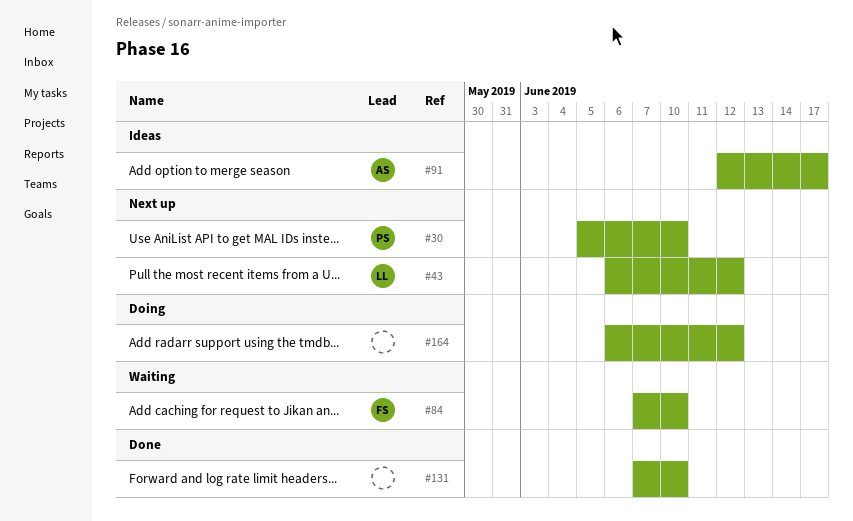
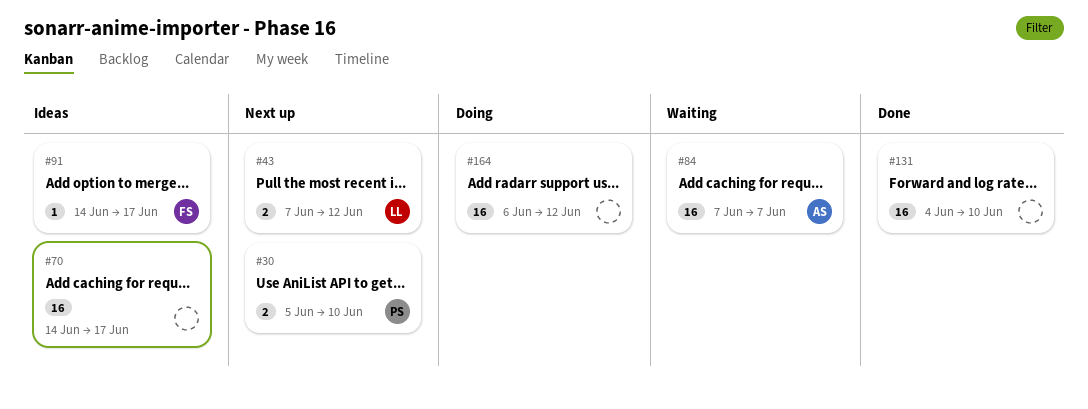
#43, start: Jun 6 -> Jun 7
#70: none -> present
#84, owner: FS -> AS
#84, due: Jun 10 -> Jun 7
#91, owner: AS -> FS
#91, start: Jun 12 -> Jun 14
#131, start: Jun 7 -> Jun 4

